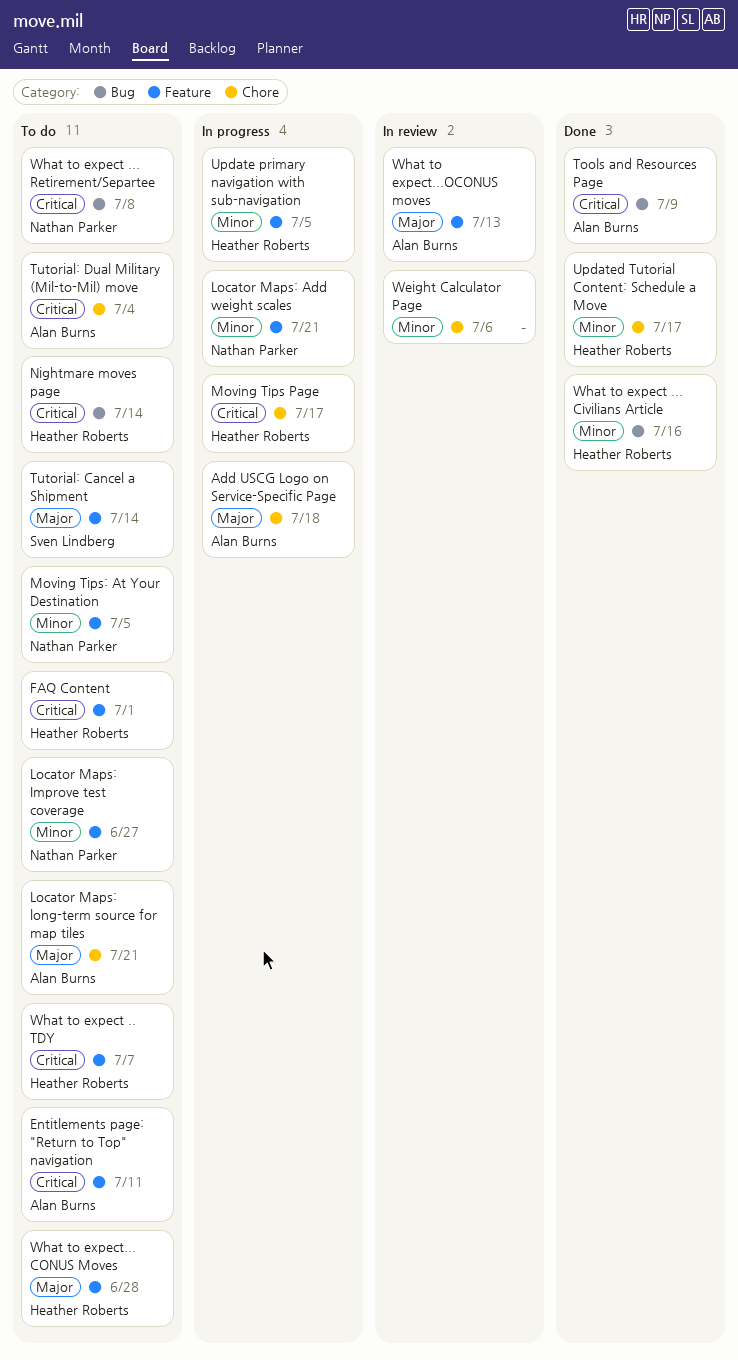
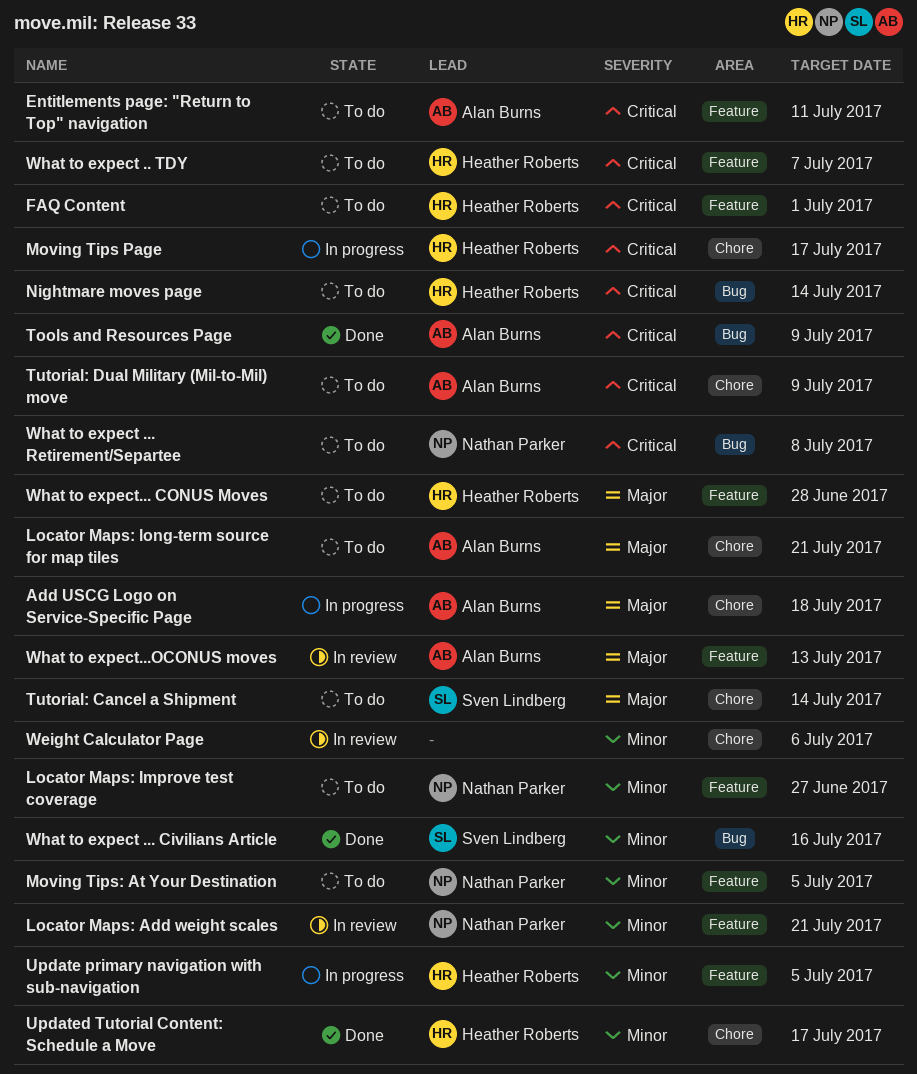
Locator Maps: Add weight scales, status: In progress -> In review
Tutorial: Cancel a Shipment, label: Feature -> Chore
Tutorial: Dual Military (Mil-to-Mil) move, due: Jul 4 -> Jul 9
What to expect ... Civilians Article, owner: Heather Roberts -> Sven Lindberg

